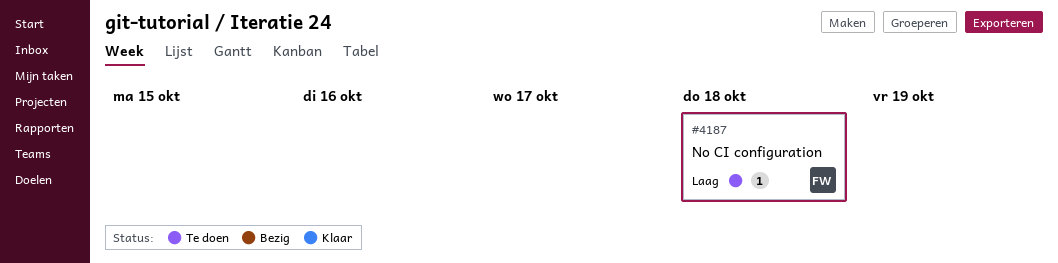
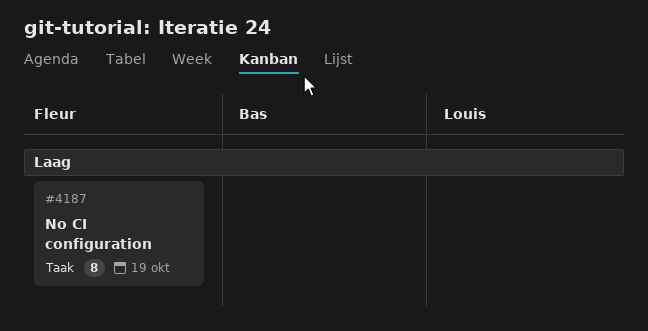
#4187, estimate: 1 -> 8
#4187, due: Oct 18 -> Oct 19

